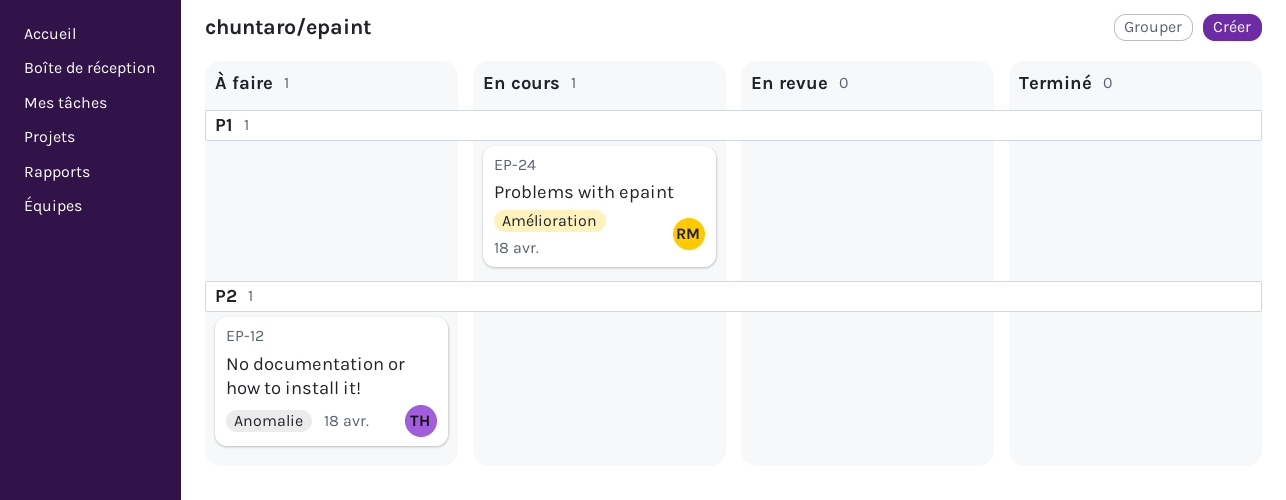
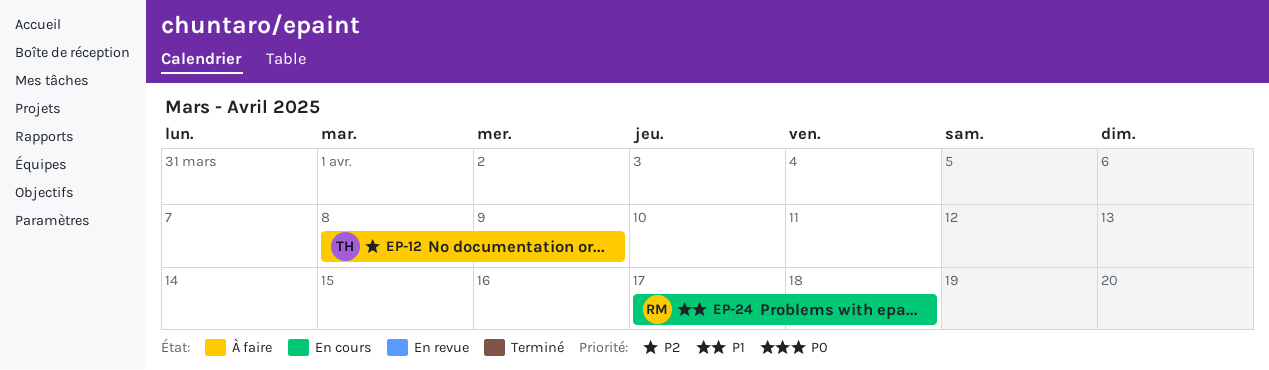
EP-12, due: Apr 18 -> Apr 9

